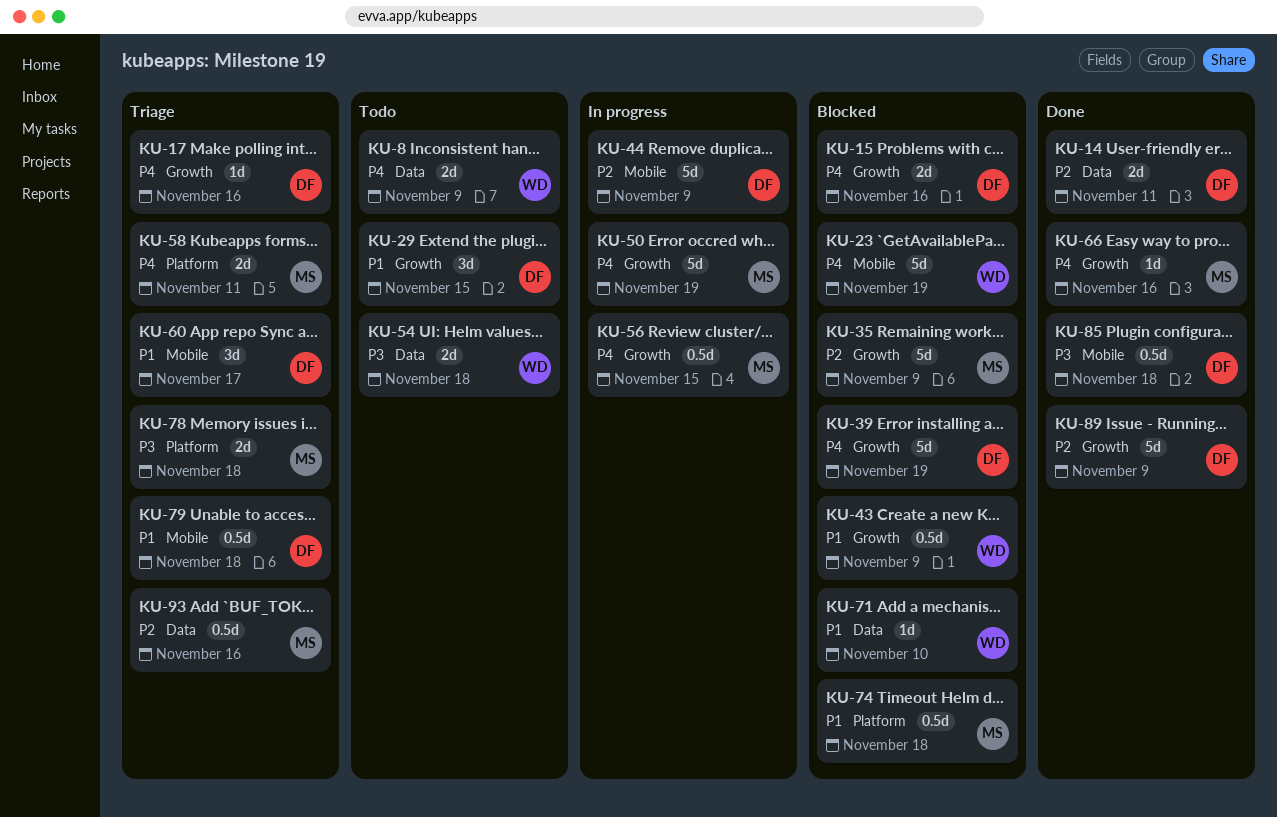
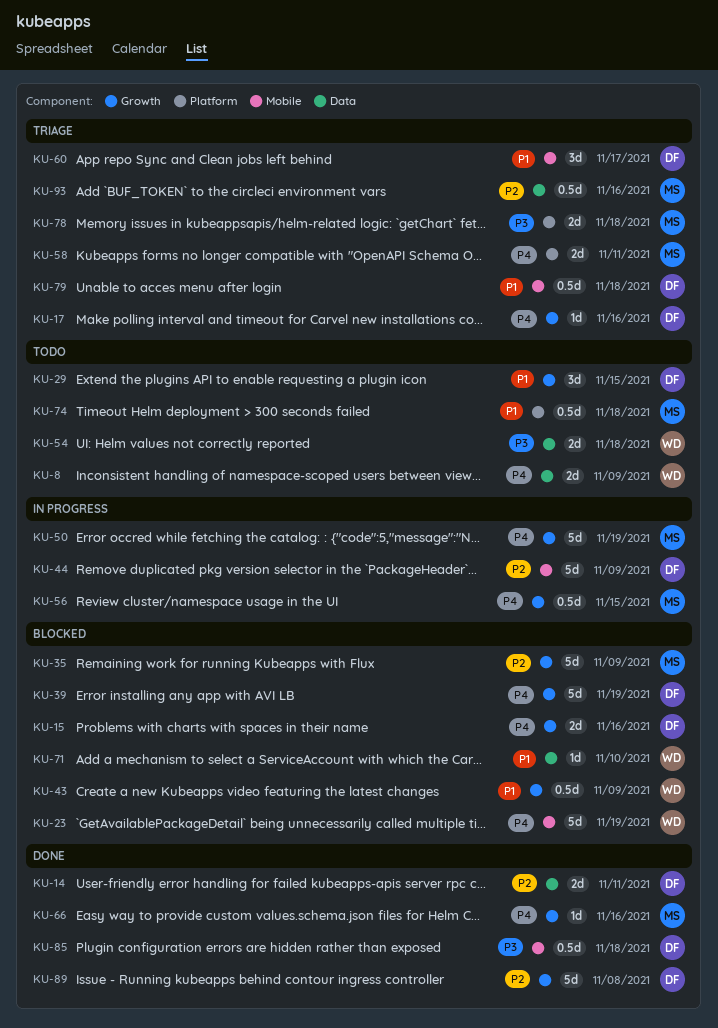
KU-74, status: Blocked -> Todo
KU-89, due: Nov 9 -> Nov 8

